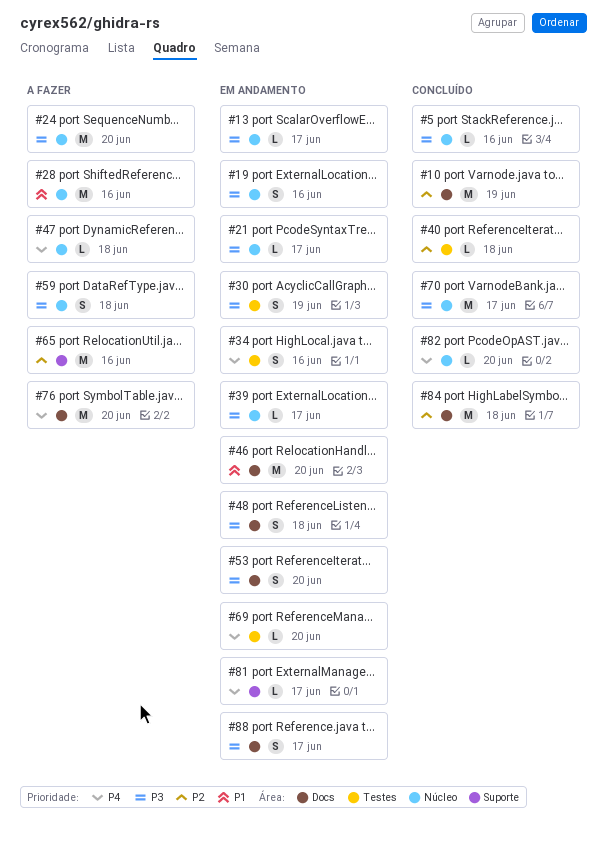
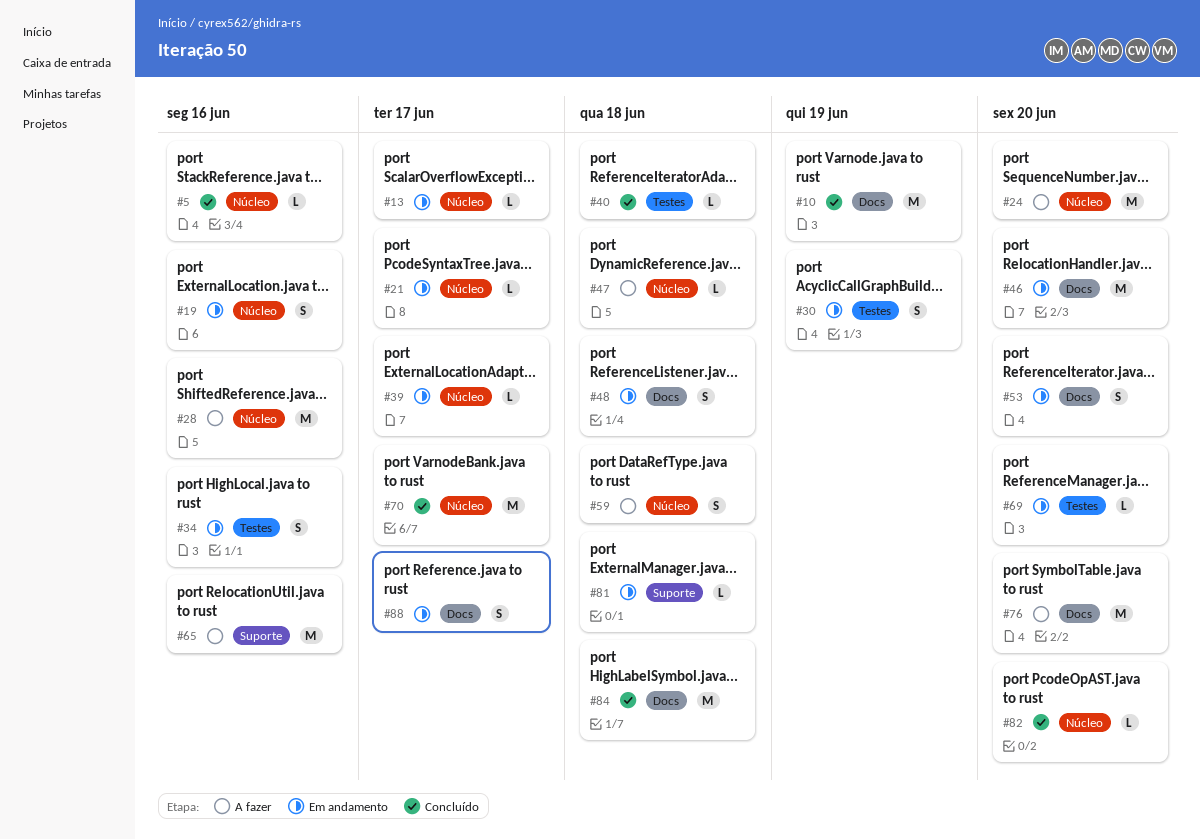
#81, due: Jun 17 -> Jun 18

